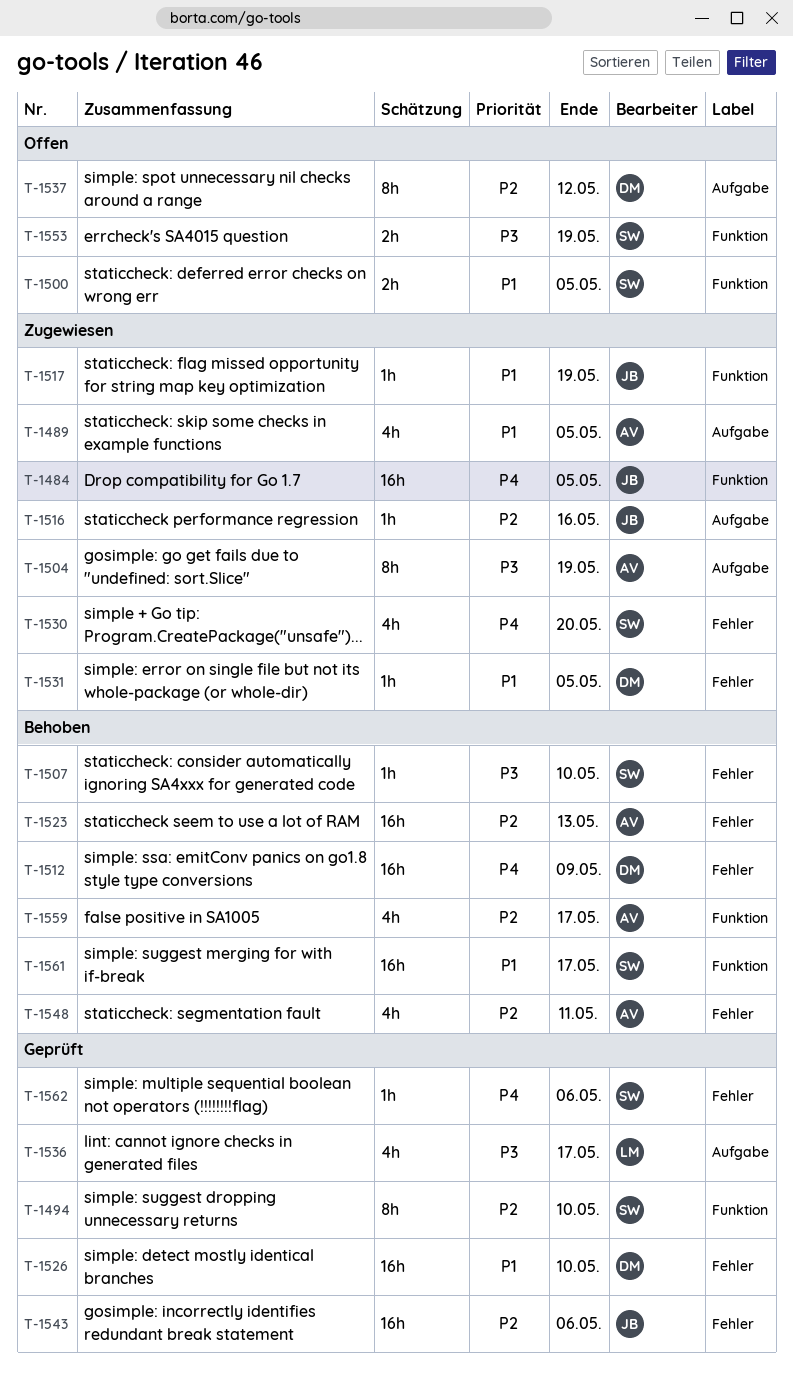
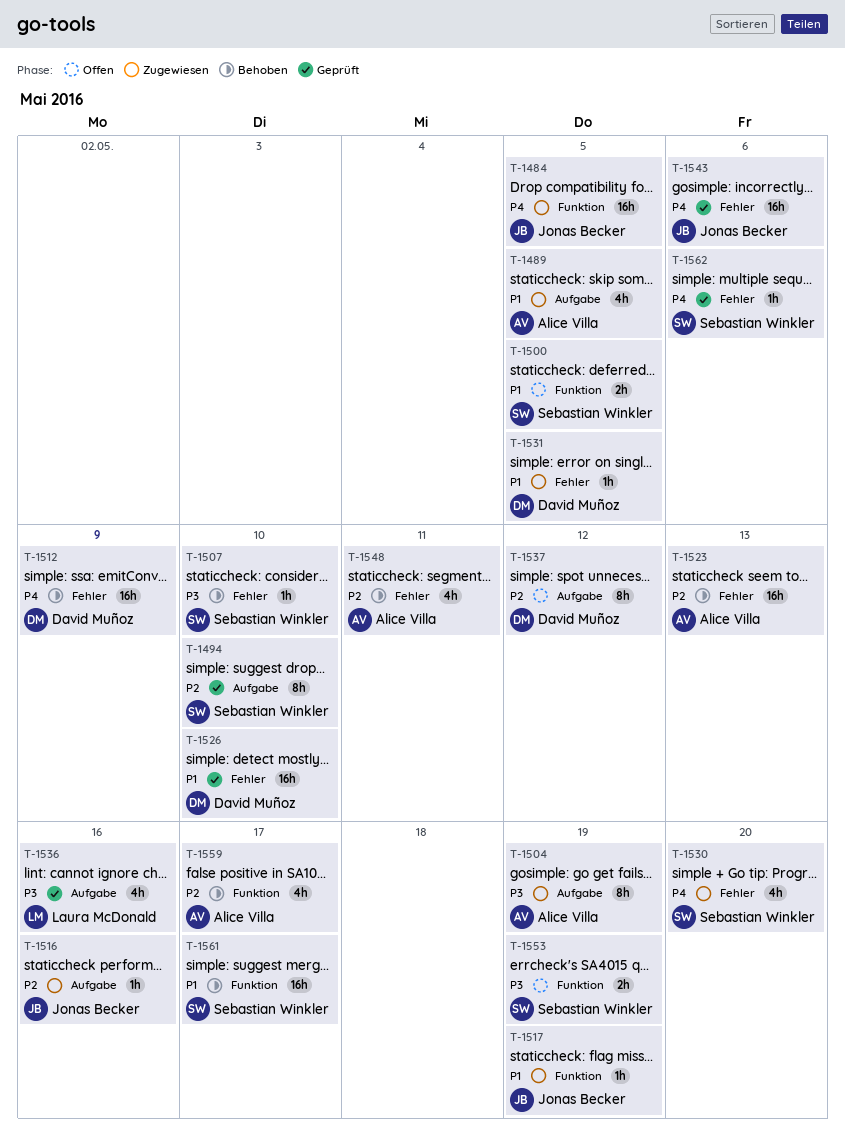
T-1494, label: Funktion -> Aufgabe
T-1536, due: May 17 -> May 16
T-1543, priority: P2 -> P4

